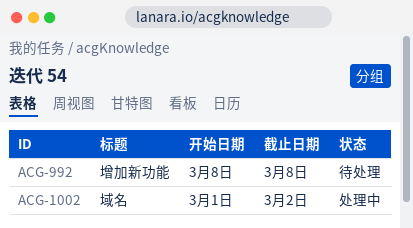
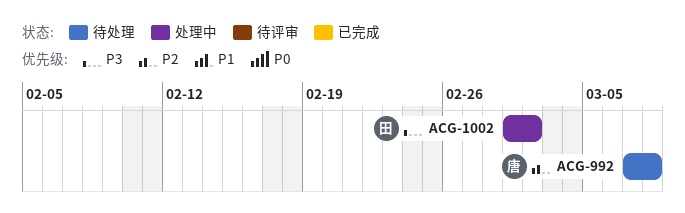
ACG-992, start: Mar 8 -> Mar 7

